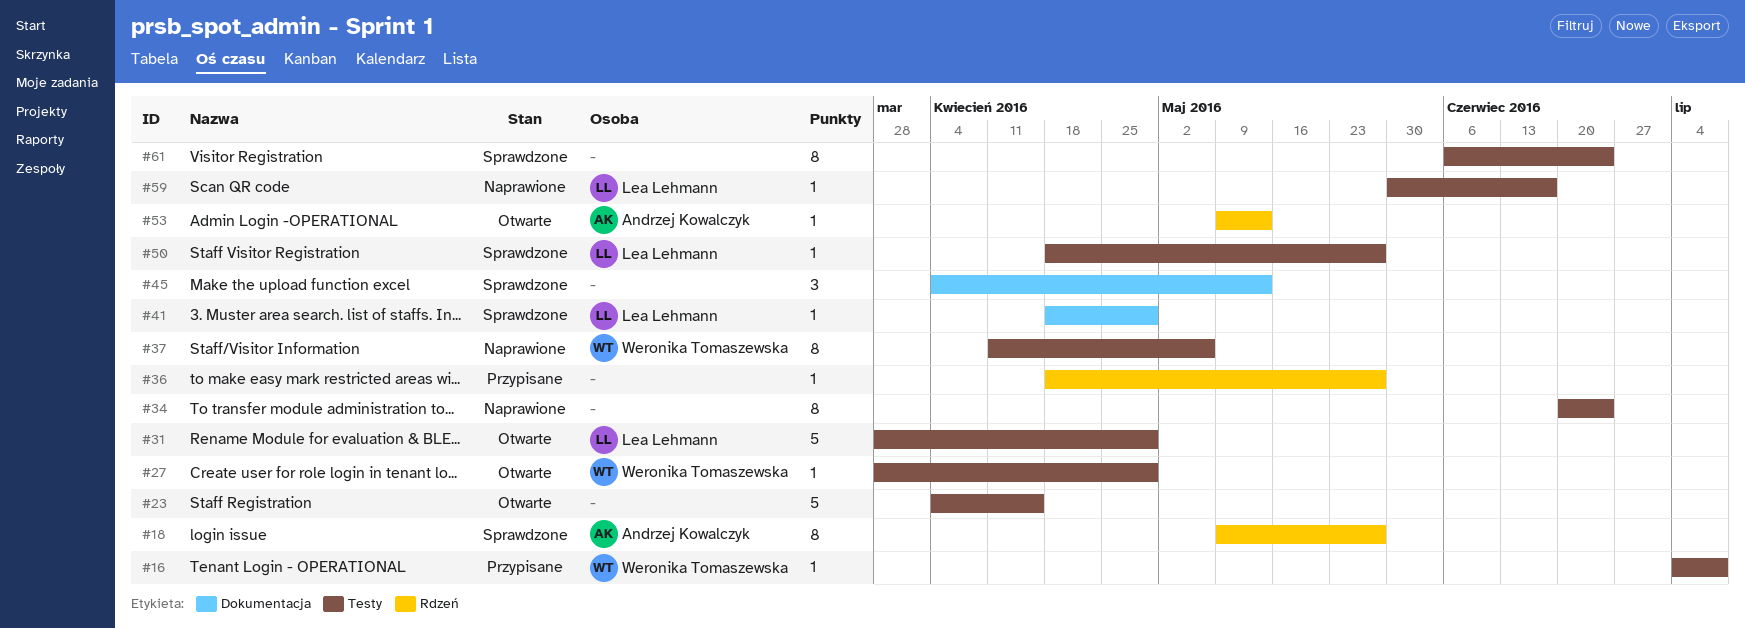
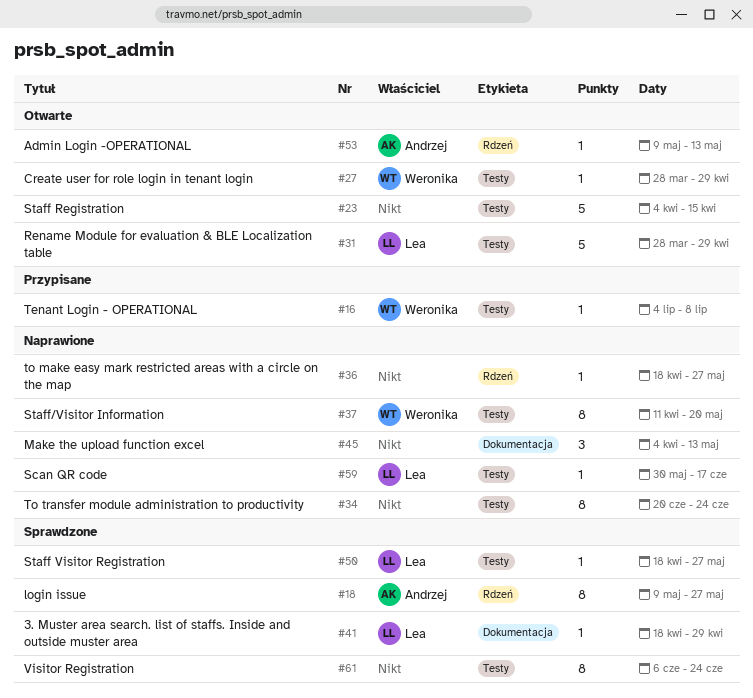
#36, status: Przypisane -> Naprawione
#37, due: May 6 -> May 20
#45, status: Sprawdzone -> Naprawione

